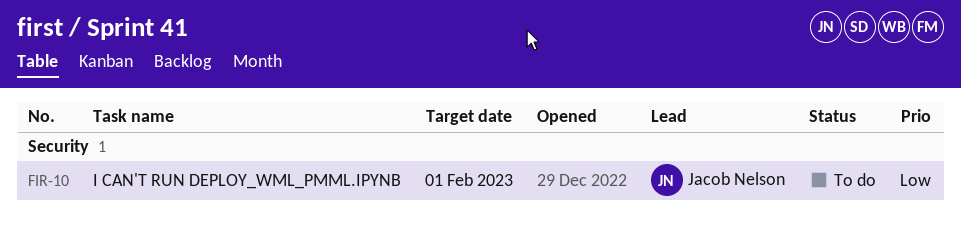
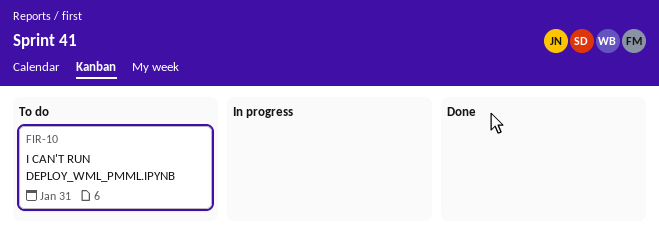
FIR-10, due: Feb 1 -> Jan 31

